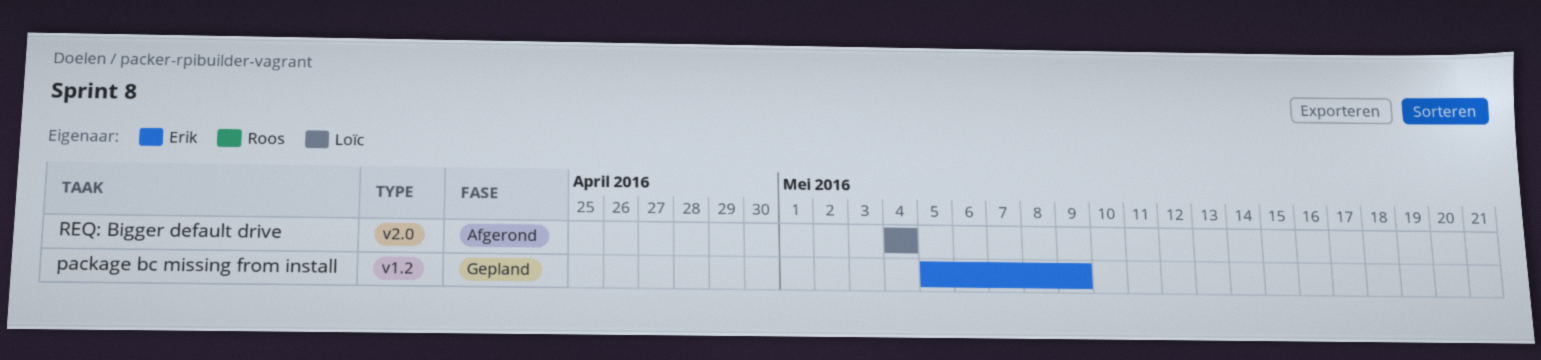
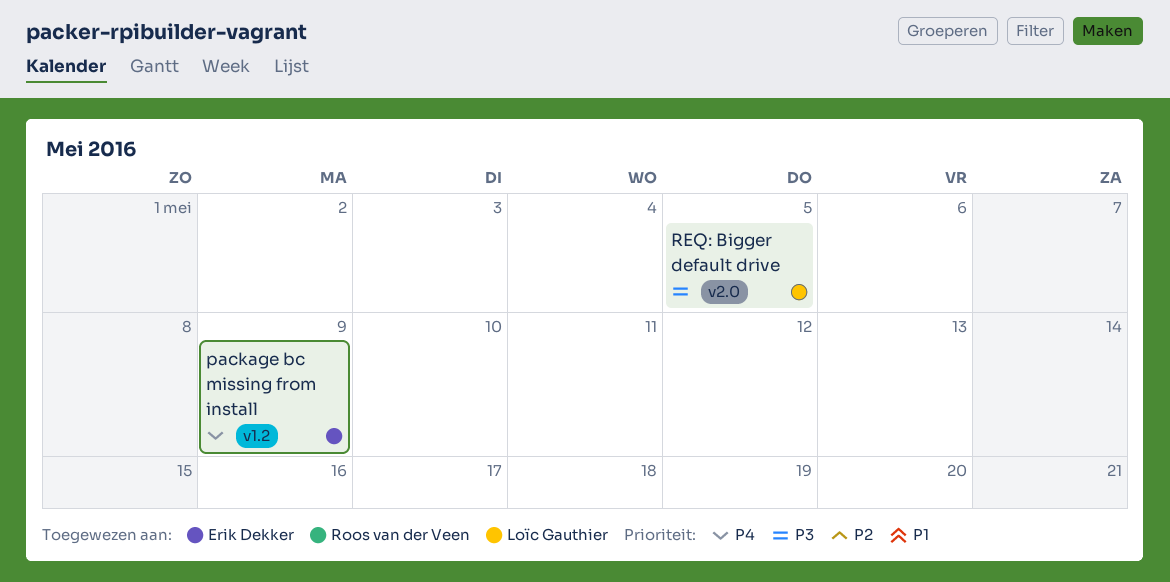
REQ: Bigger default drive, due: May 4 -> May 5

